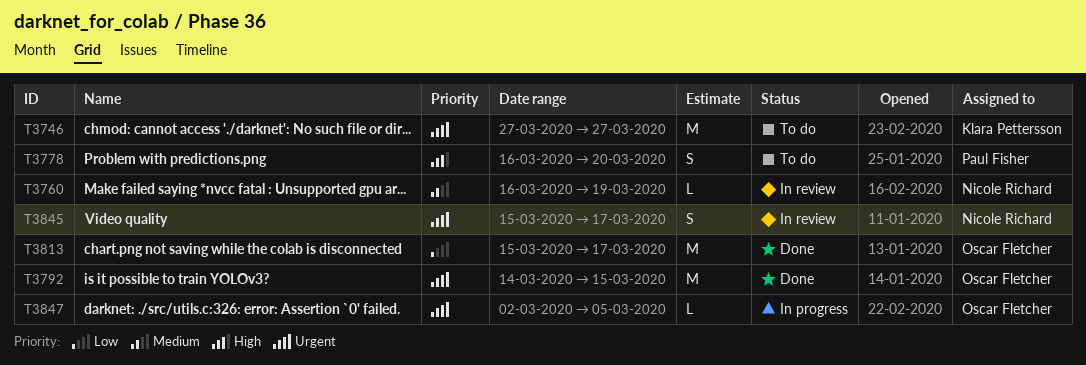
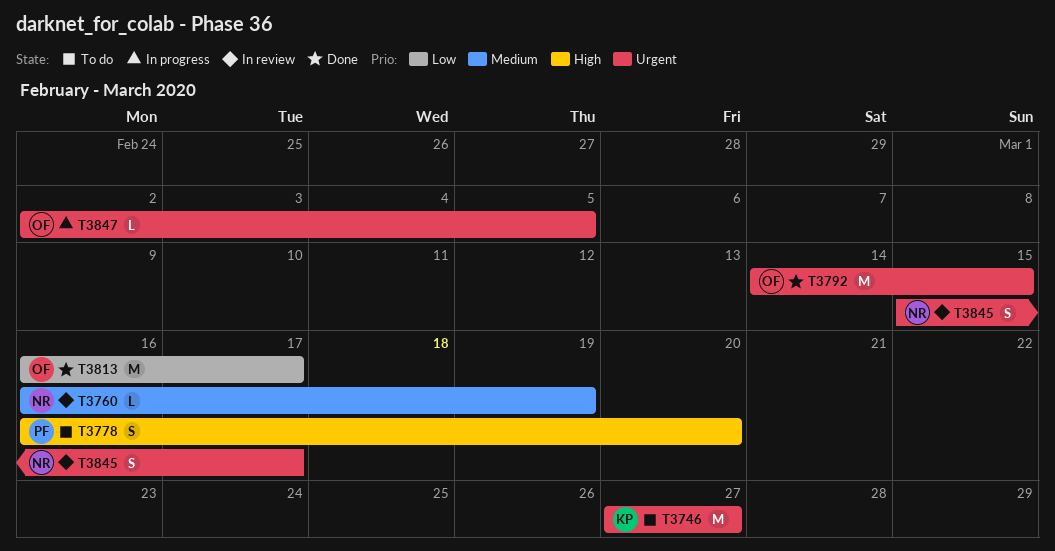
T3813, start: Mar 15 -> Mar 16

